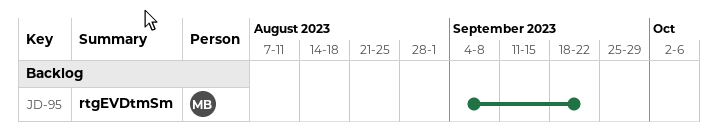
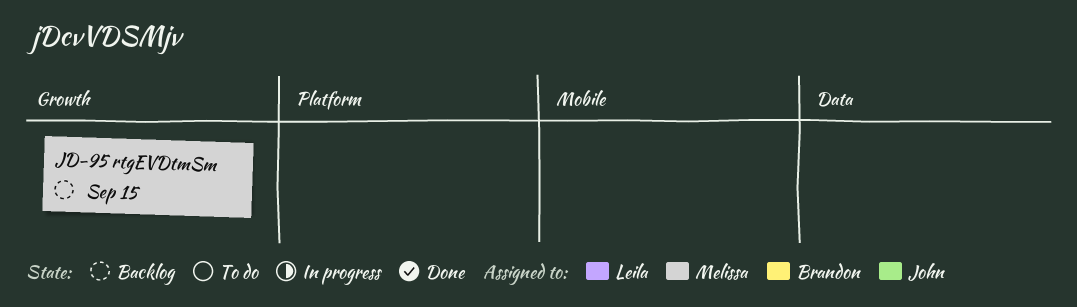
JD-95, due: Sep 22 -> Sep 15

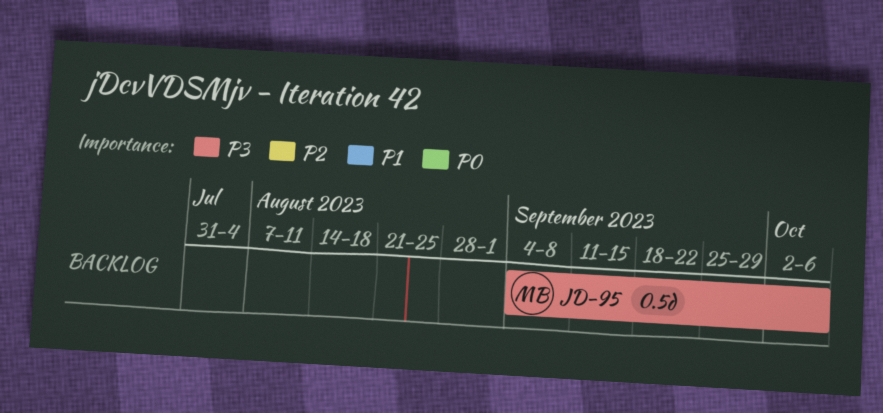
JD-95, due: Sep 15 -> Oct 6

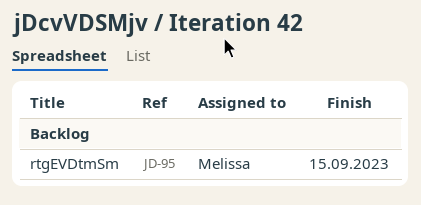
JD-95, due: Oct 6 -> Sep 15

